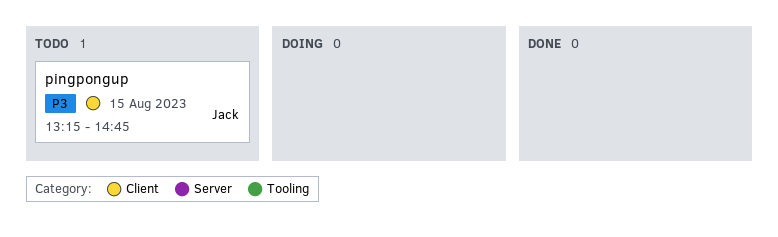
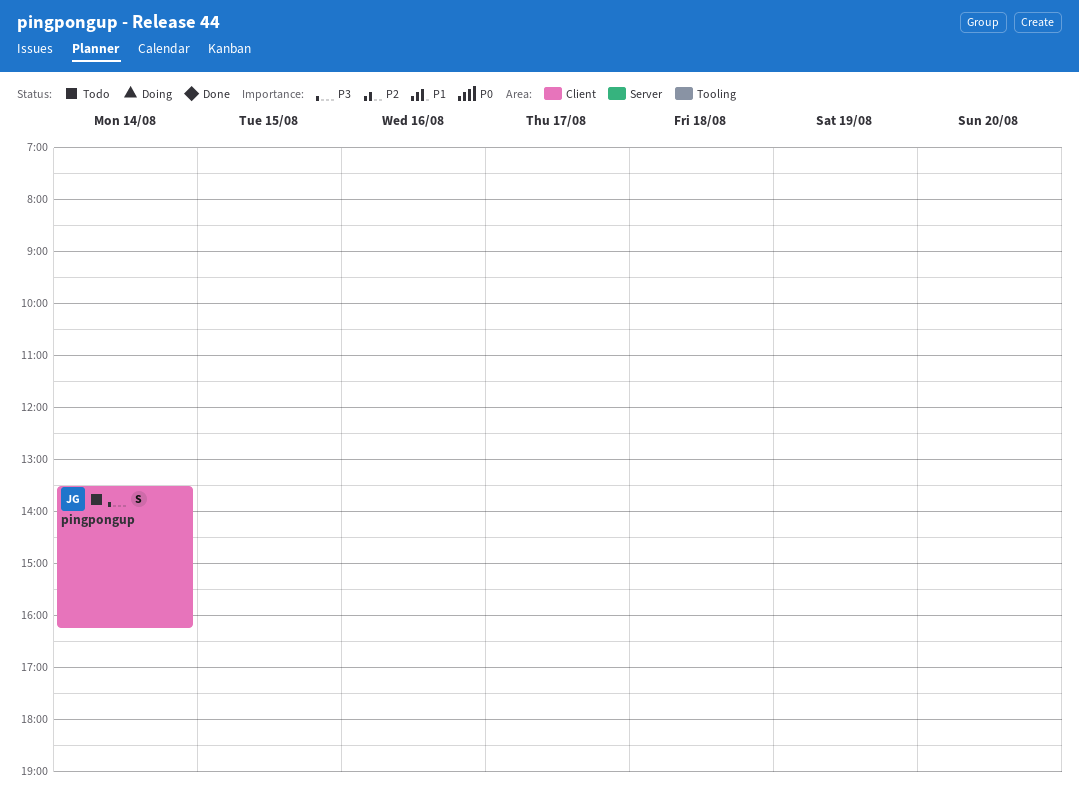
pingpongup, day: Aug 15 -> Aug 14
pingpongup, begins: 13:15 -> 13:30
pingpongup, ends: 14:45 -> 16:15

